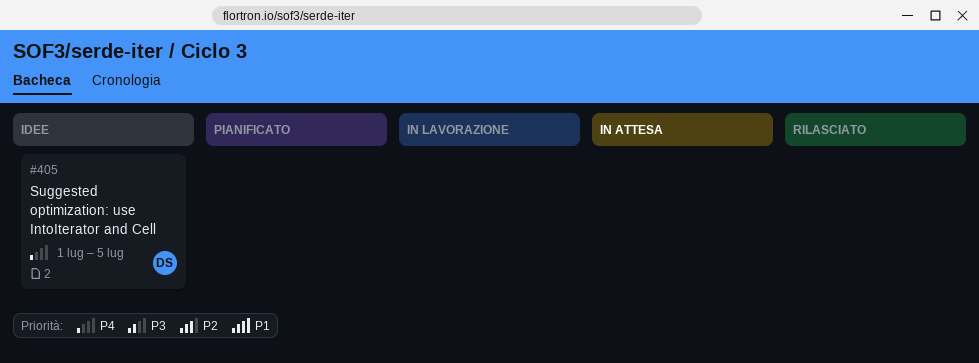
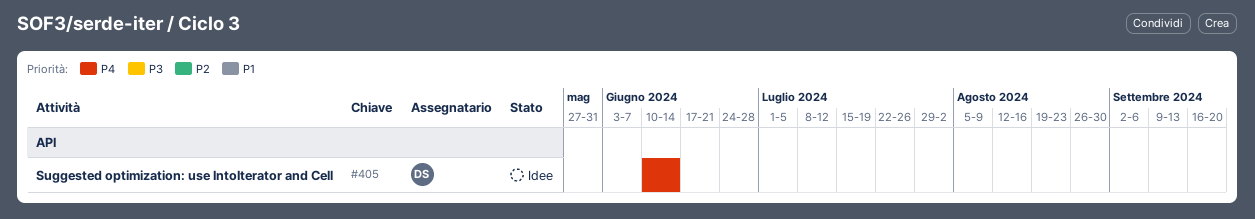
#405, start: Jul 1 -> Jun 10
#405, due: Jul 5 -> Jun 14

